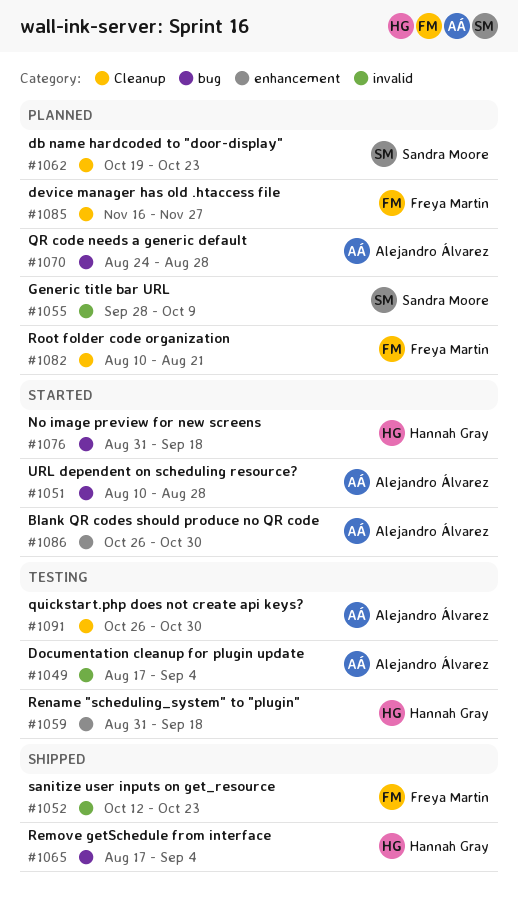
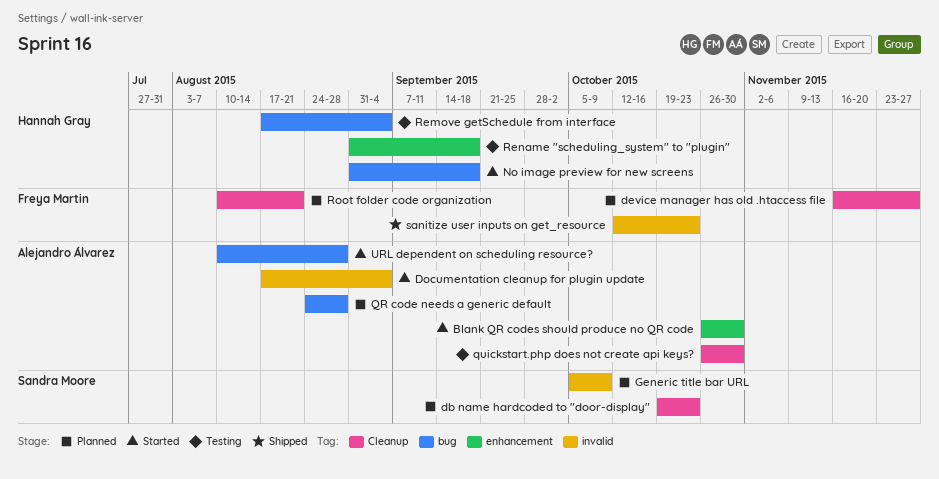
Documentation cleanup for plugin update, status: Testing -> Started
Generic title bar URL, start: Sep 28 -> Oct 5
Remove getSchedule from interface, status: Shipped -> Testing

